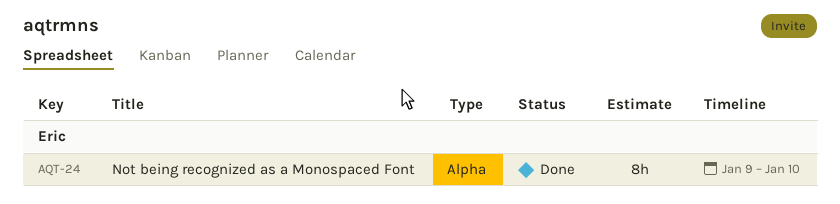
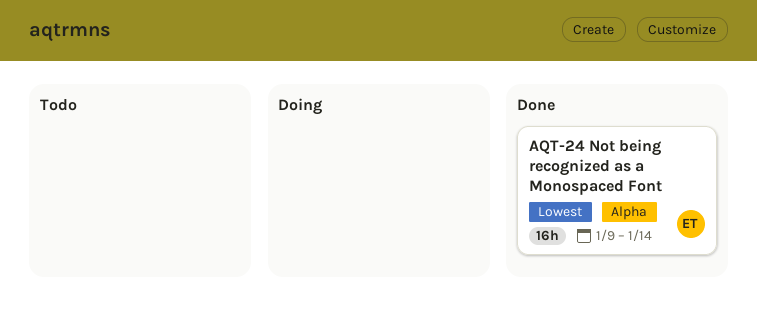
AQT-24, estimate: 8h -> 16h
AQT-24, due: Jan 10 -> Jan 14

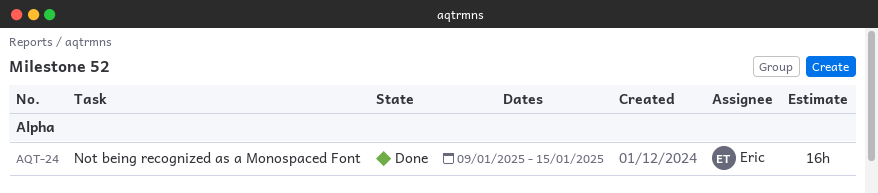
AQT-24, due: Jan 14 -> Jan 15

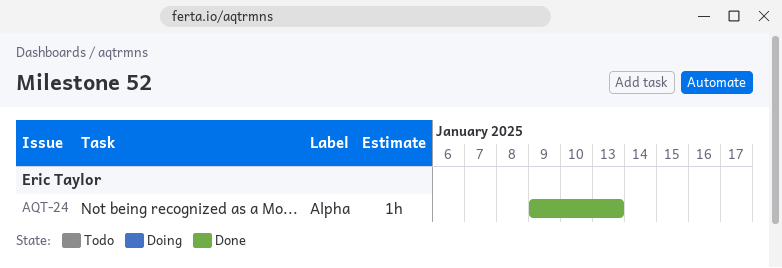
AQT-24, estimate: 16h -> 1h
AQT-24, due: Jan 15 -> Jan 13

